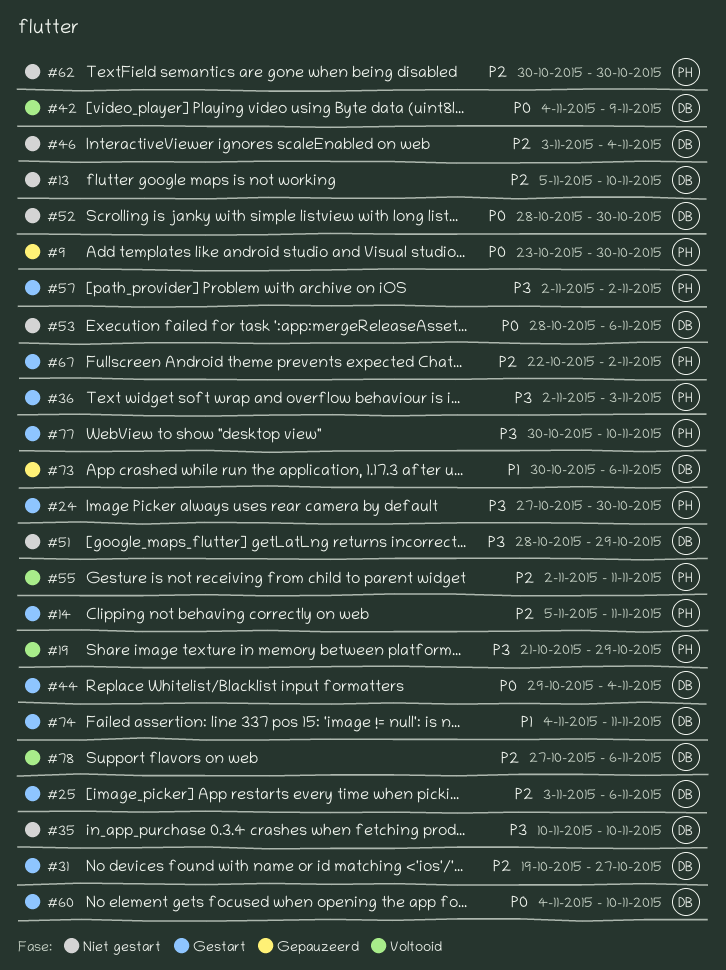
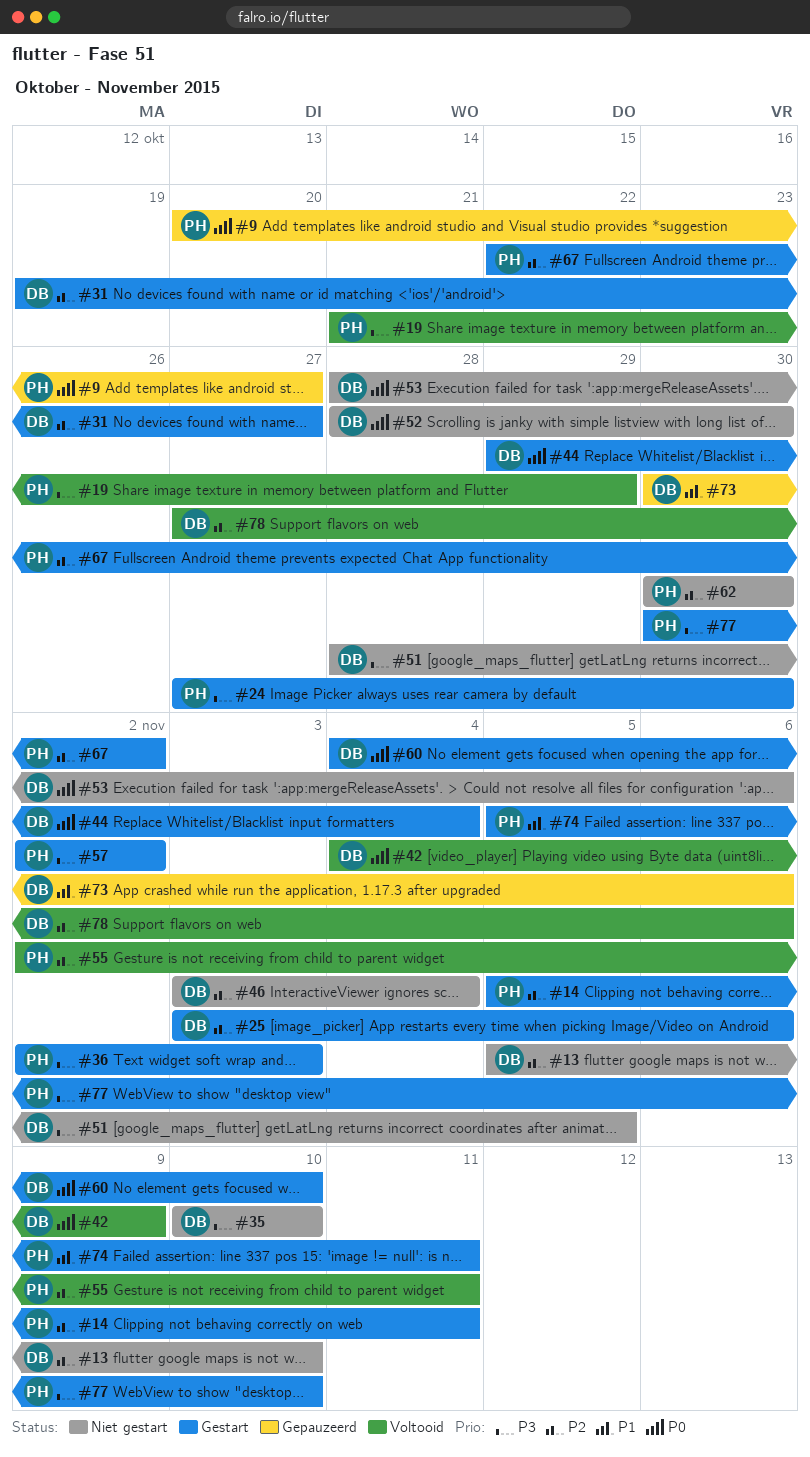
#9, start: Oct 23 -> Oct 20
#9, due: Oct 30 -> Oct 27
#51, due: Oct 29 -> Nov 5
#74, owner: DB -> PH
#74, start: Nov 4 -> Nov 5

